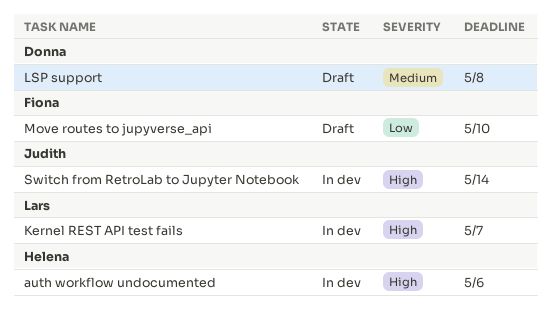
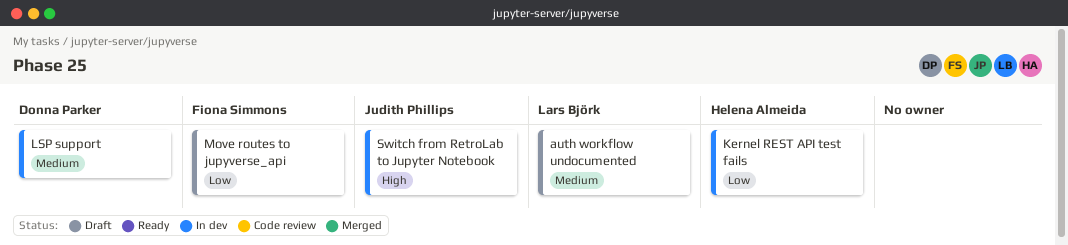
auth workflow undocumented, status: In dev -> Draft
auth workflow undocumented, owner: Helena Almeida -> Lars Björk
auth workflow undocumented, priority: High -> Medium
Kernel REST API test fails, owner: Lars Björk -> Helena Almeida
Kernel REST API test fails, priority: High -> Low
LSP support, status: Draft -> In dev

